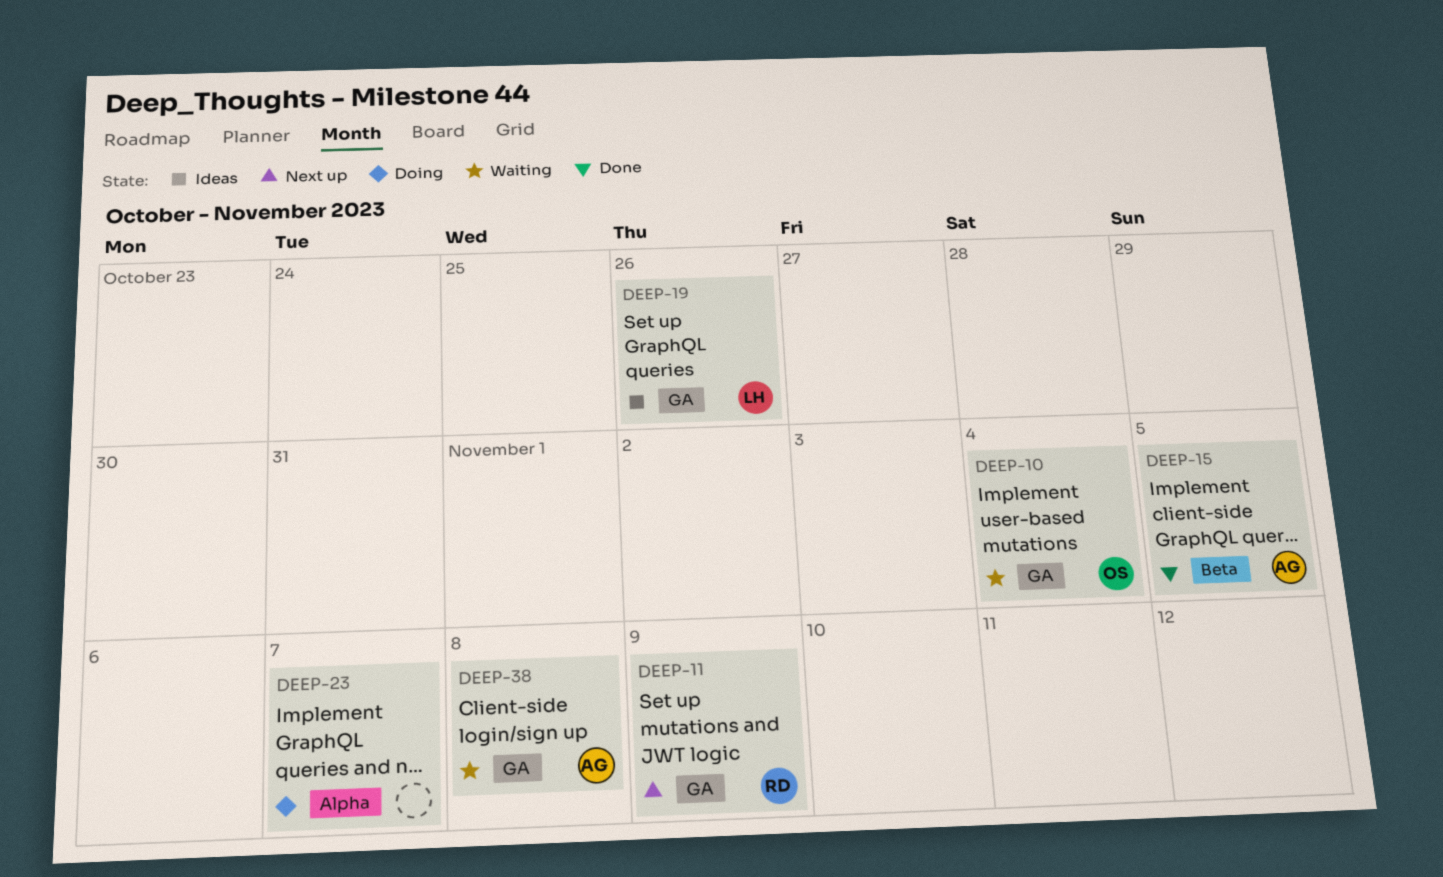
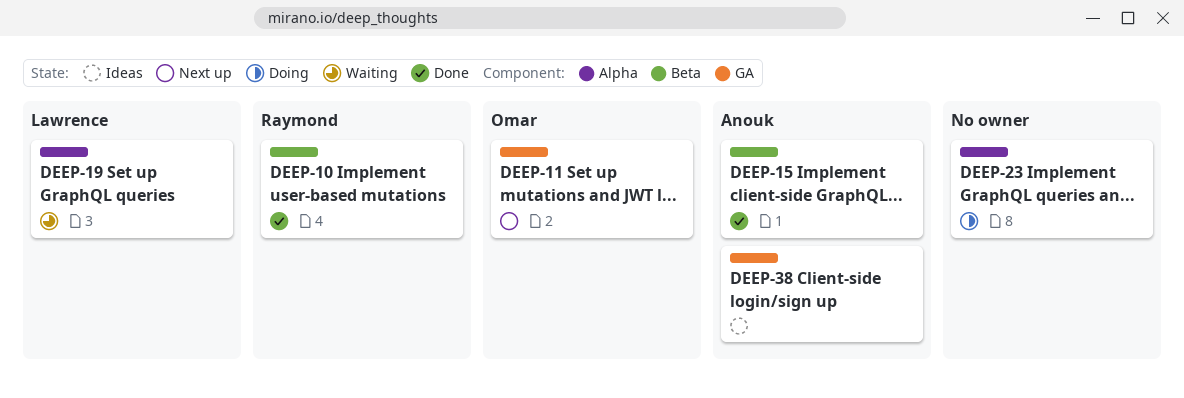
DEEP-10, status: Waiting -> Done
DEEP-10, owner: Omar -> Raymond
DEEP-10, label: GA -> Beta
DEEP-11, owner: Raymond -> Omar
DEEP-19, status: Ideas -> Waiting
DEEP-19, label: GA -> Alpha
DEEP-38, status: Waiting -> Ideas

